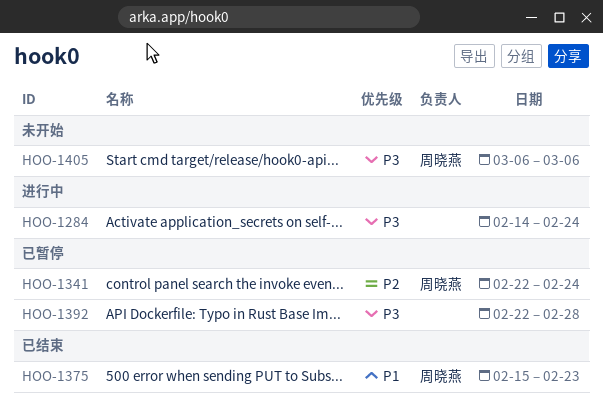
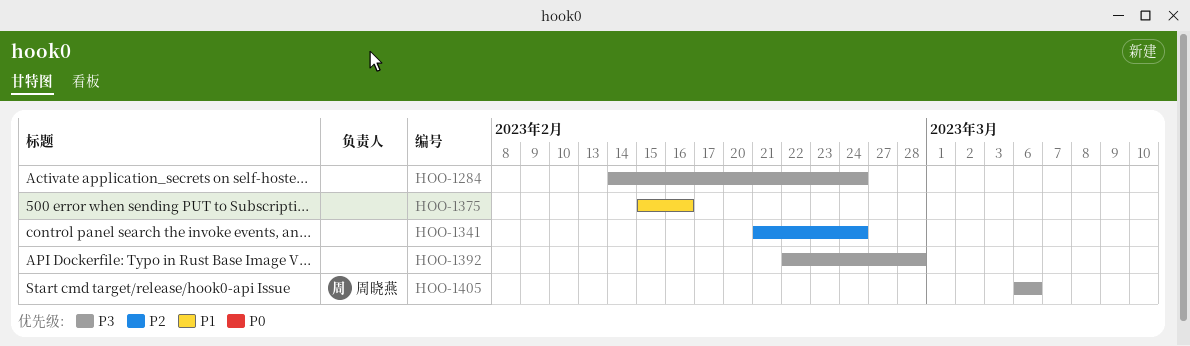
HOO-1341, owner: 周晓燕 -> none
HOO-1341, start: Feb 22 -> Feb 21
HOO-1375, owner: 周晓燕 -> none
HOO-1375, due: Feb 23 -> Feb 16

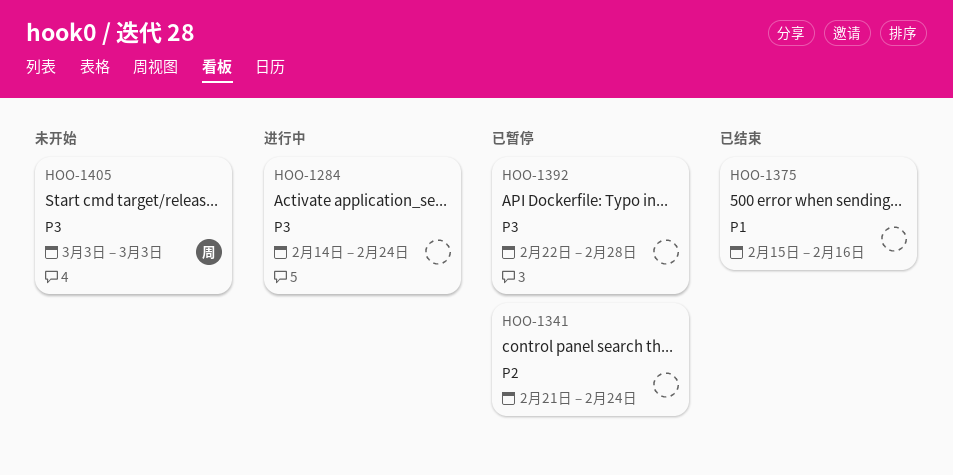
HOO-1405, start: Mar 6 -> Mar 3
HOO-1405, due: Mar 6 -> Mar 3

